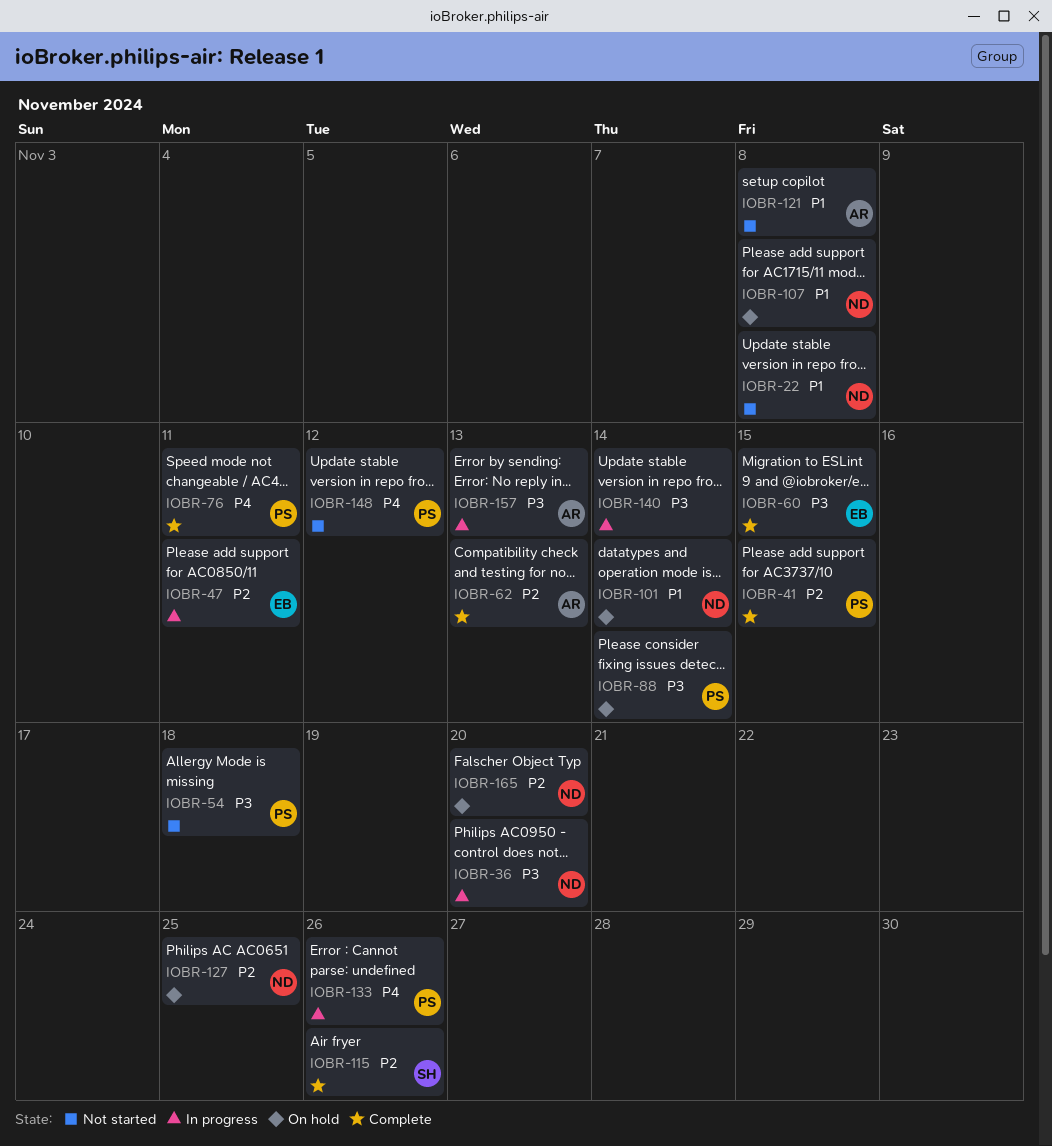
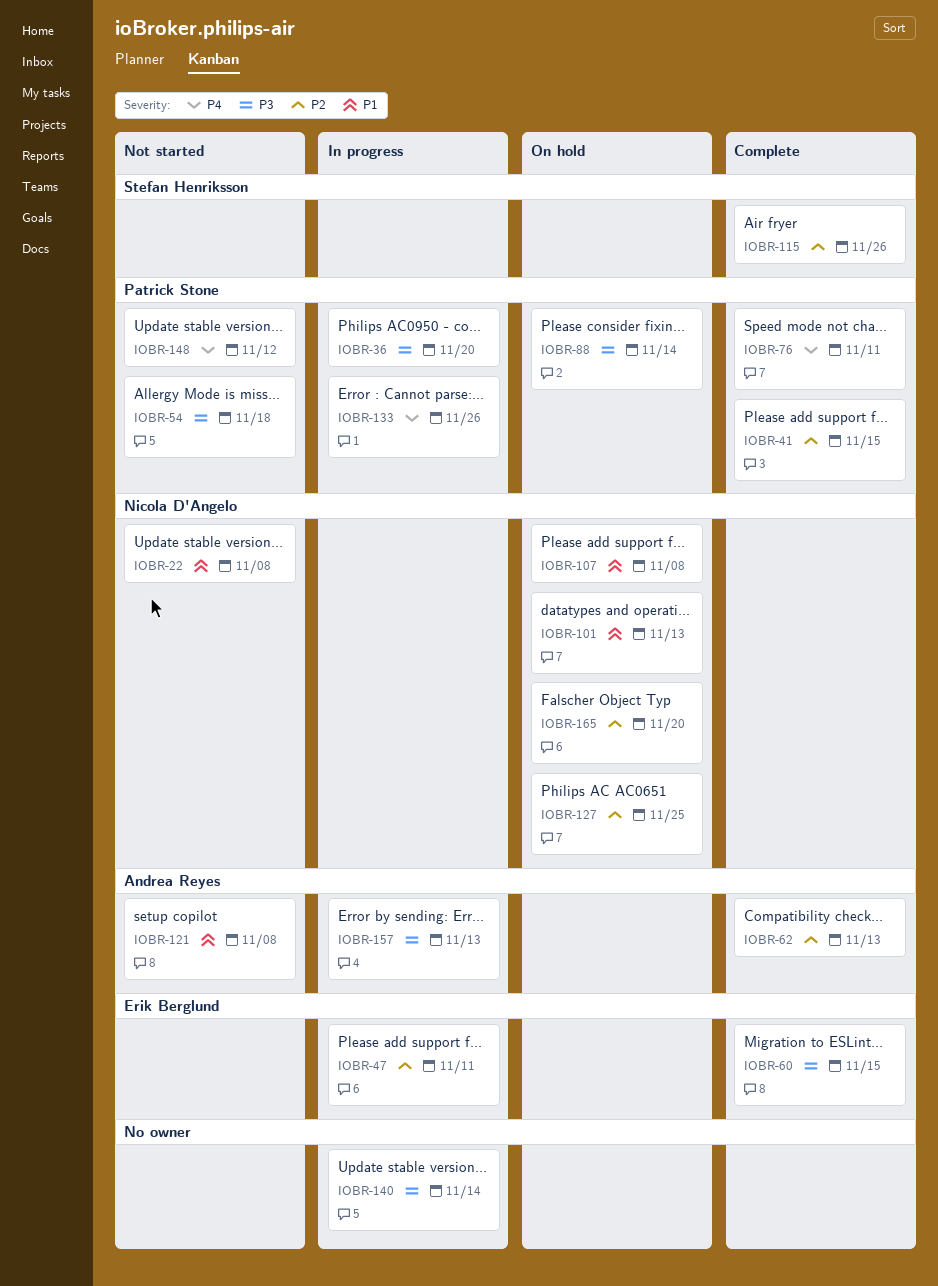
IOBR-36, owner: Nicola D'Angelo -> Patrick Stone
IOBR-101, due: Nov 14 -> Nov 13

